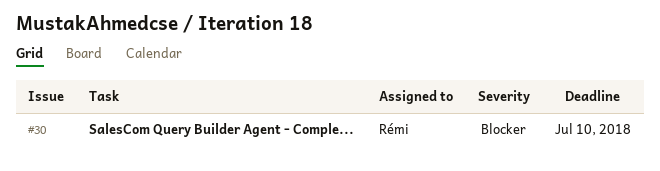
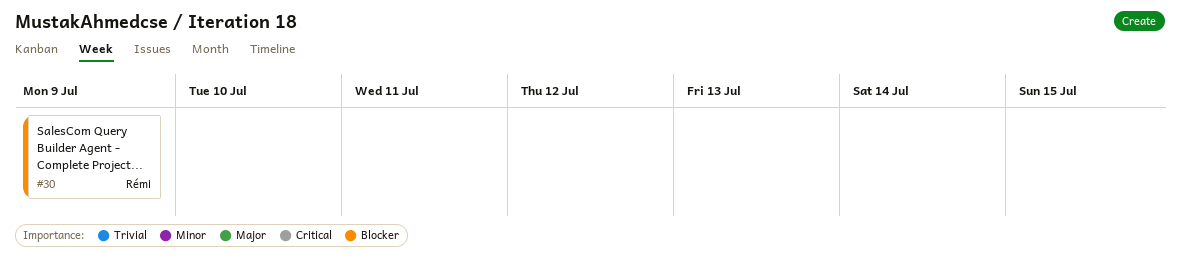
#30, due: Jul 10 -> Jul 9

